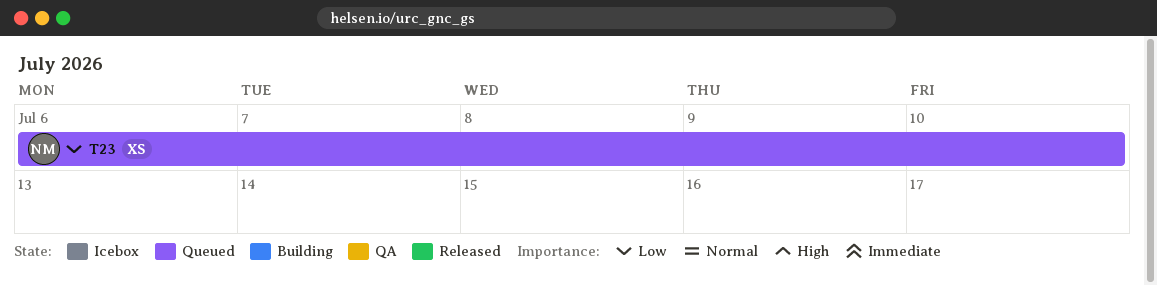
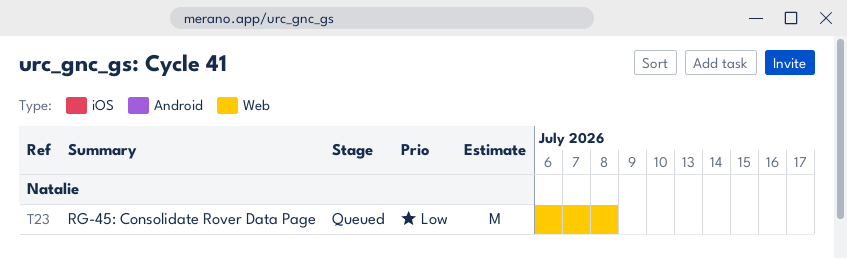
T23, estimate: XS -> M
T23, due: Jul 10 -> Jul 8

